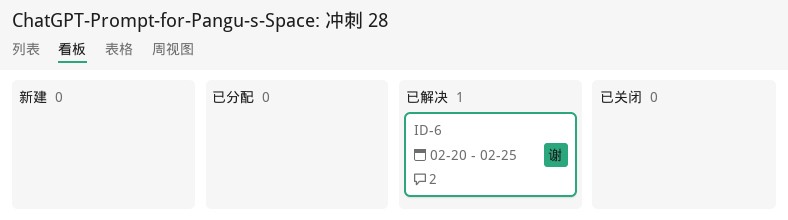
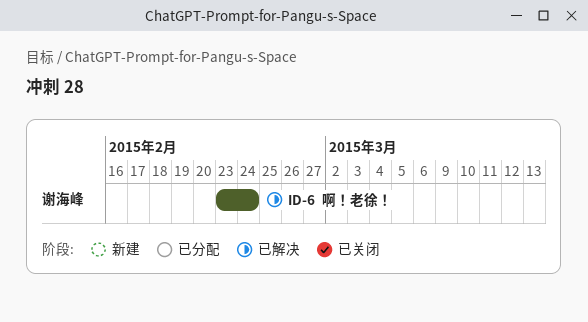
ID-6, start: Feb 20 -> Feb 23
ID-6, due: Feb 25 -> Feb 24

